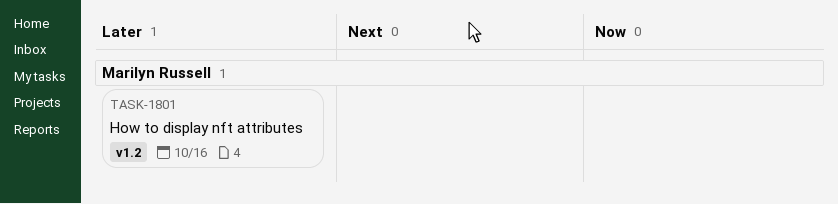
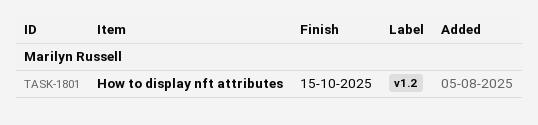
TASK-1801, due: Oct 16 -> Oct 15

